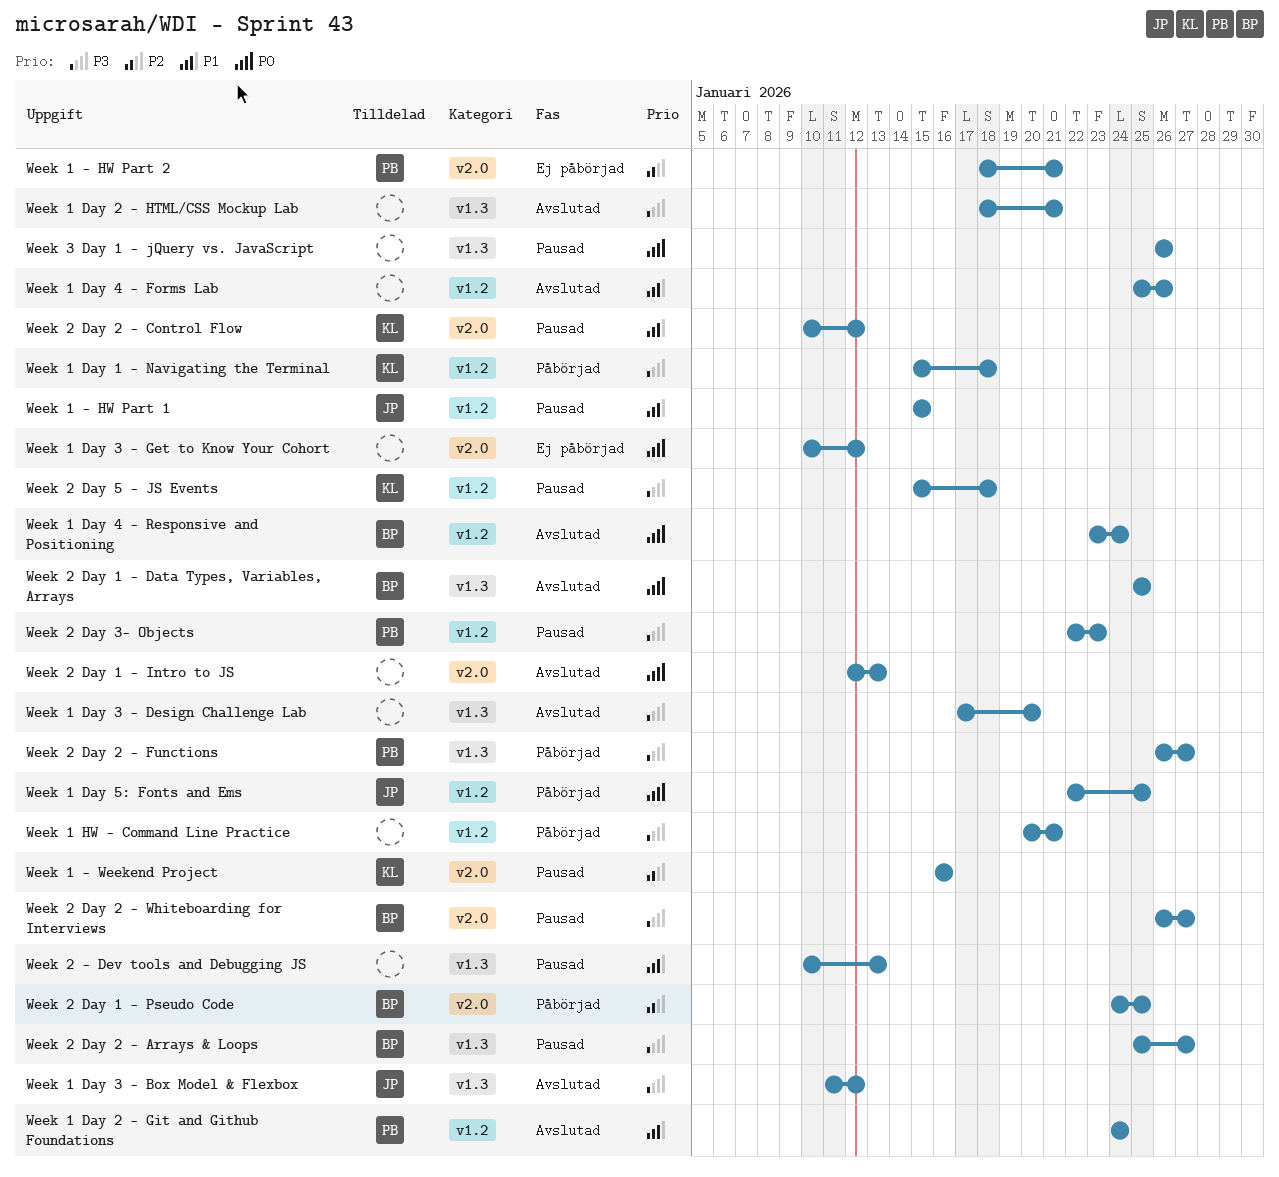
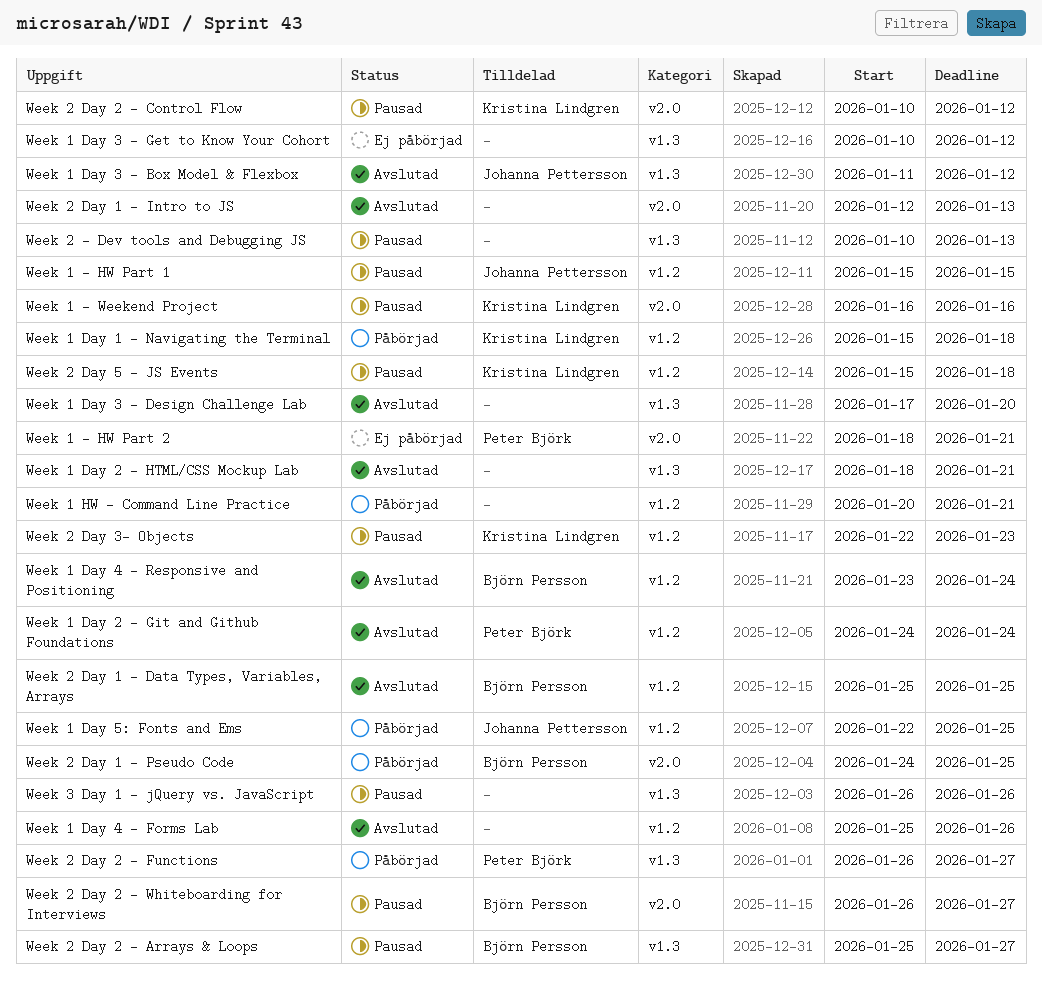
Week 1 Day 3 - Get to Know Your Cohort, label: v2.0 -> v1.3
Week 2 Day 1 - Data Types, Variables, Arrays, label: v1.3 -> v1.2
Week 2 Day 3- Objects, owner: Peter Björk -> Kristina Lindgren

